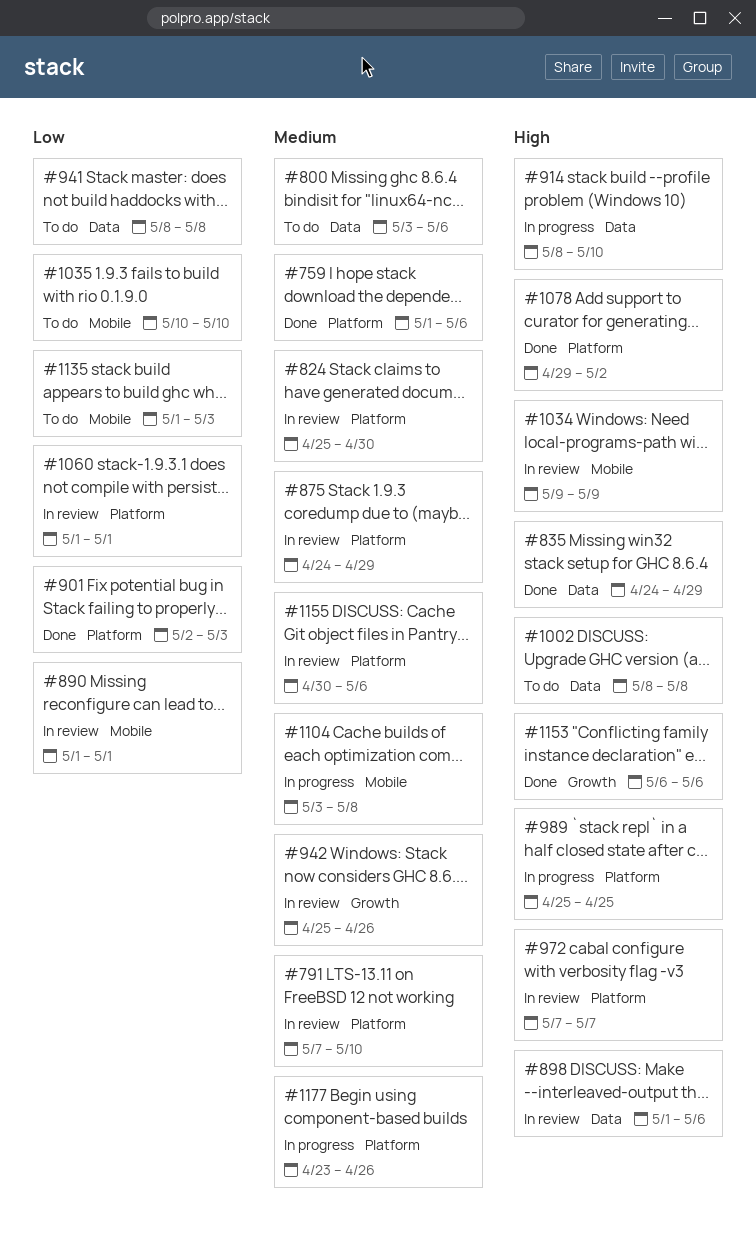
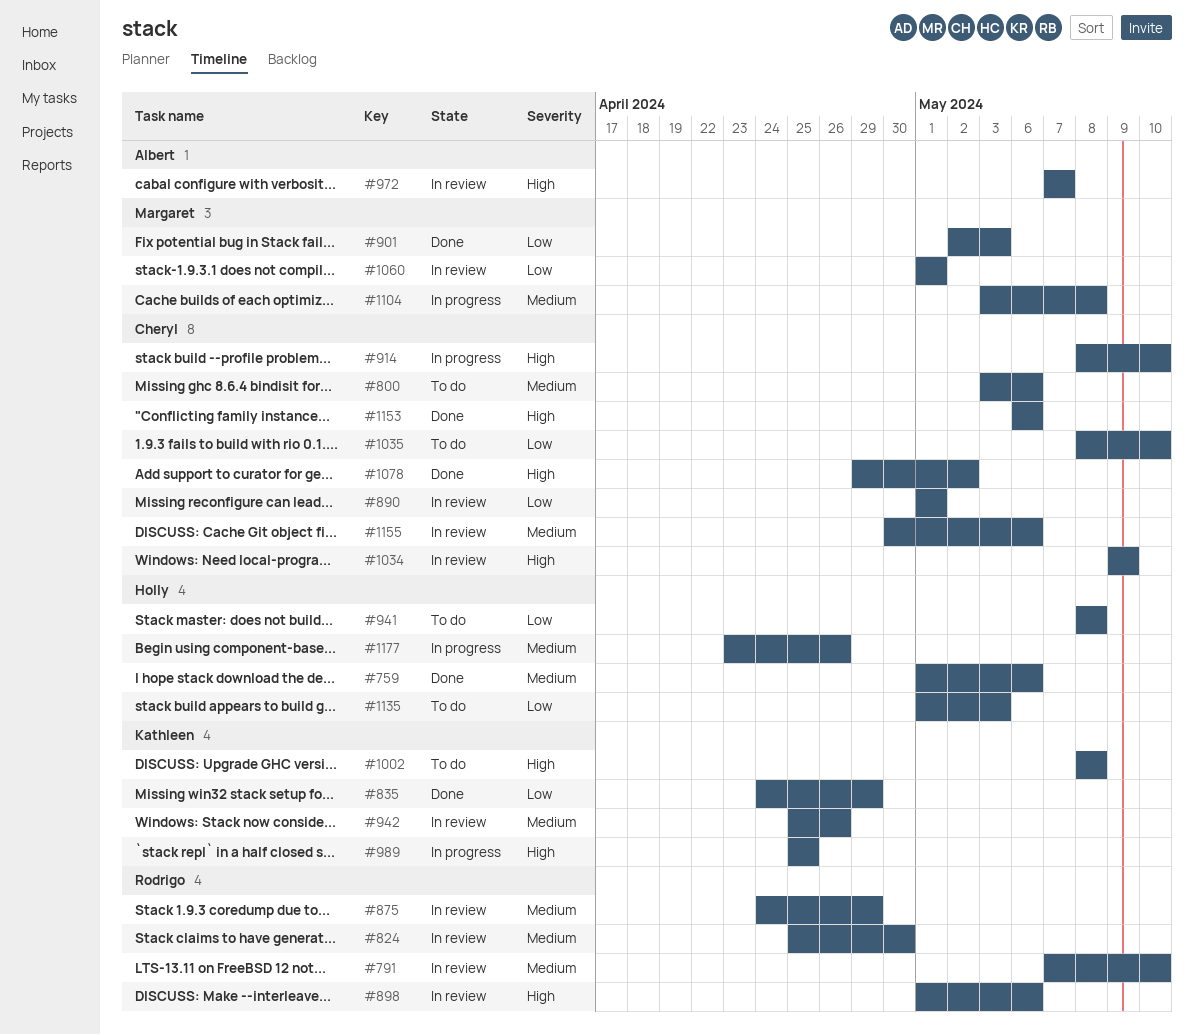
#835, priority: High -> Low
#1035, start: May 10 -> May 8

